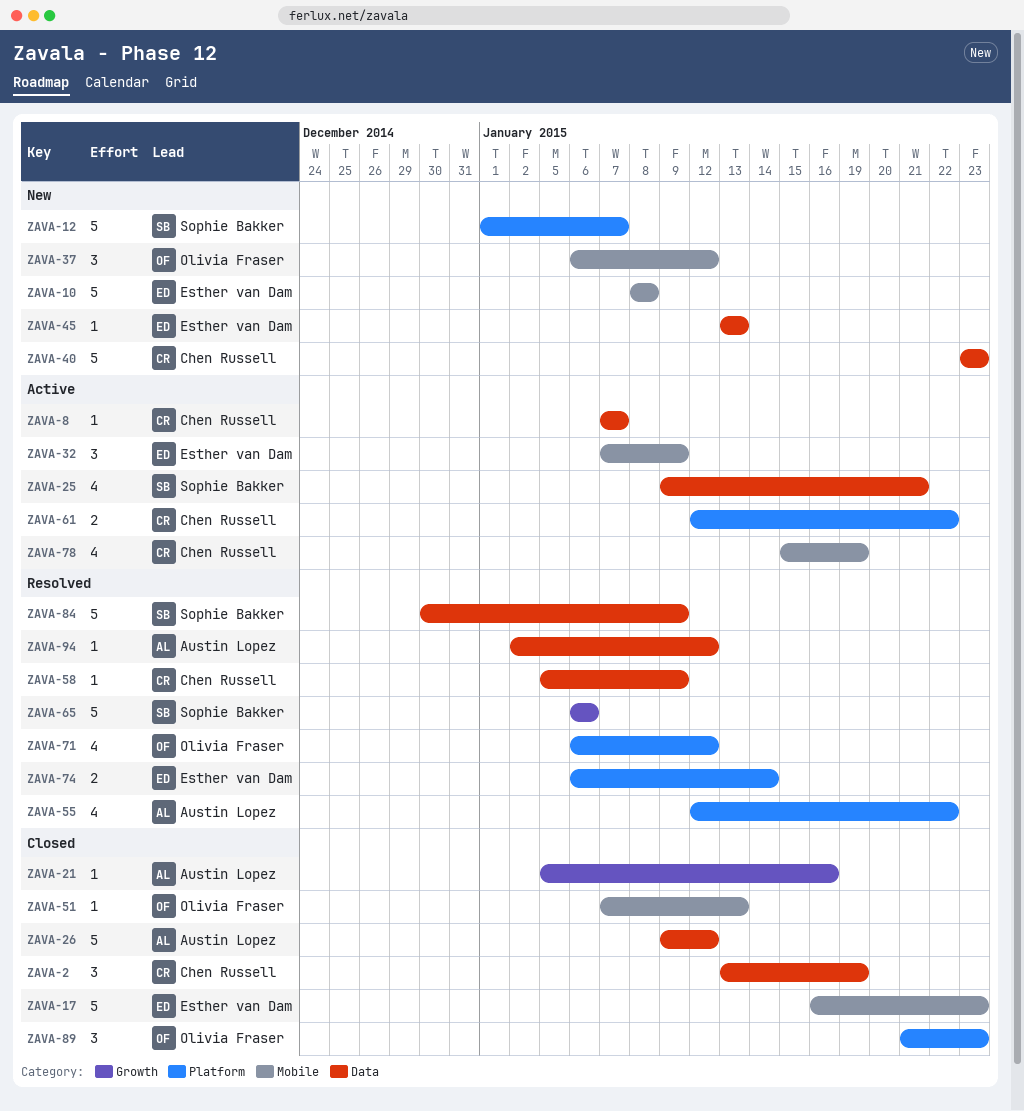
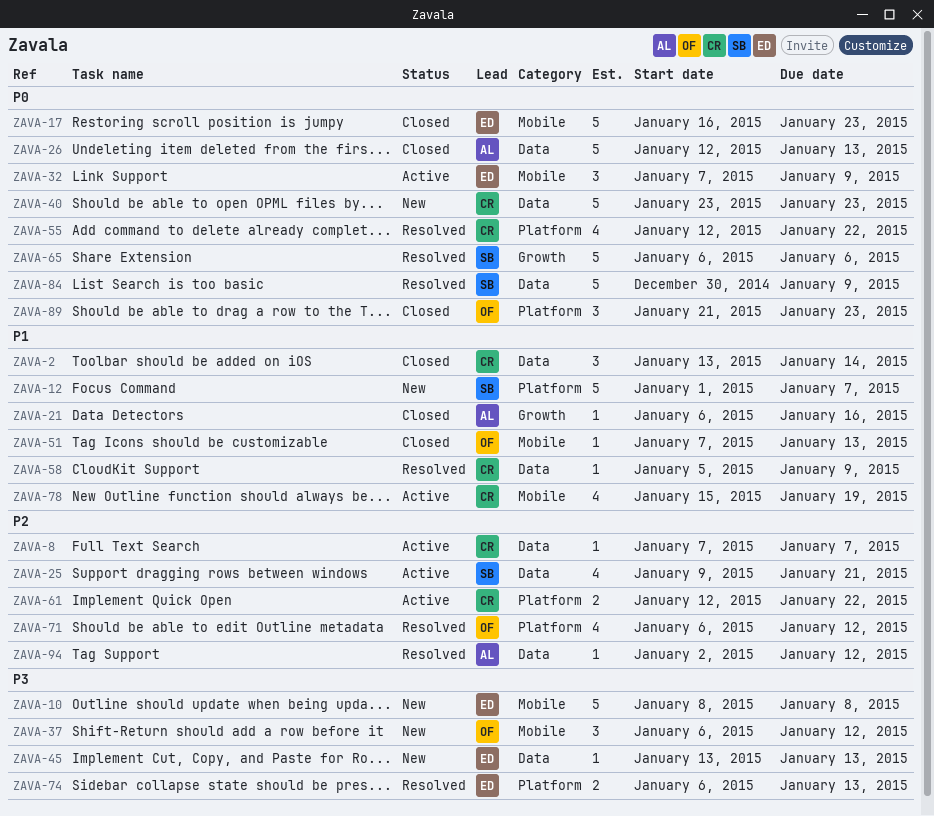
ZAVA-2, due: Jan 19 -> Jan 14
ZAVA-21, start: Jan 5 -> Jan 6
ZAVA-26, start: Jan 9 -> Jan 12
ZAVA-26, due: Jan 12 -> Jan 13
ZAVA-55, owner: Austin Lopez -> Chen Russell
ZAVA-74, due: Jan 14 -> Jan 13

